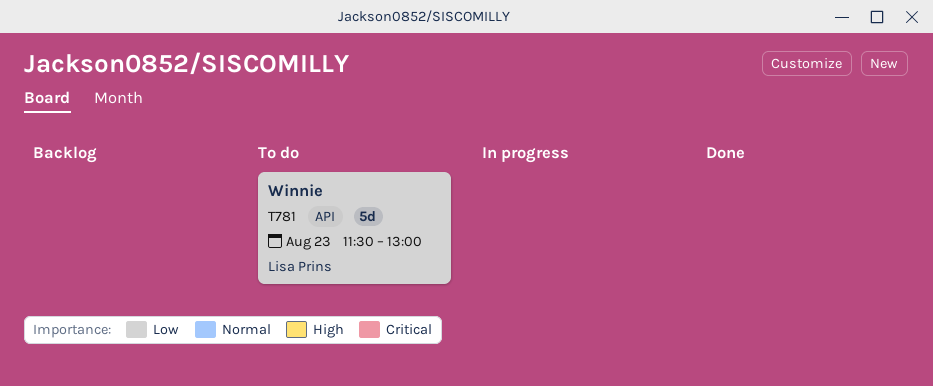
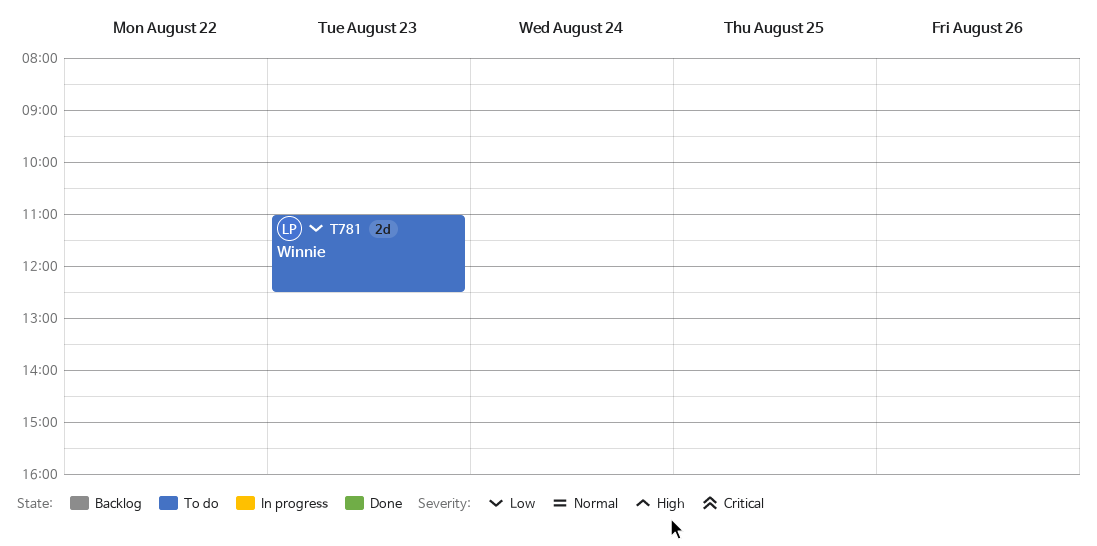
T781, estimate: 5d -> 2d
T781, begins: 11:30 -> 11:00
T781, ends: 13:00 -> 12:30

